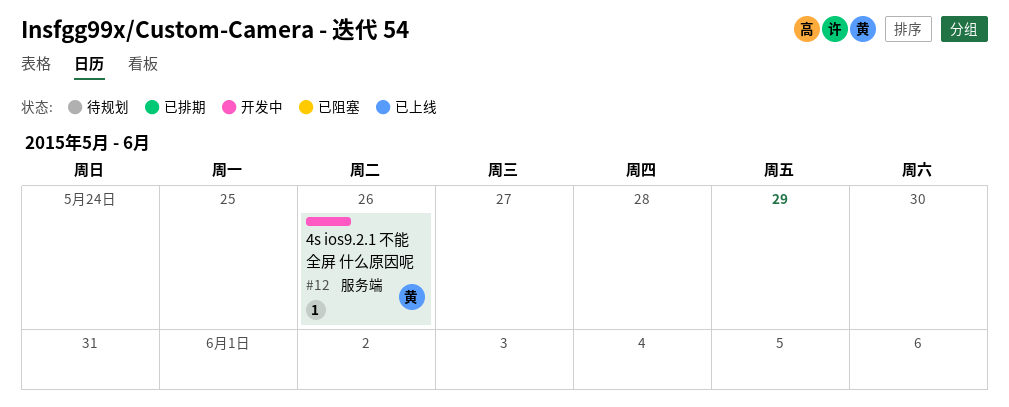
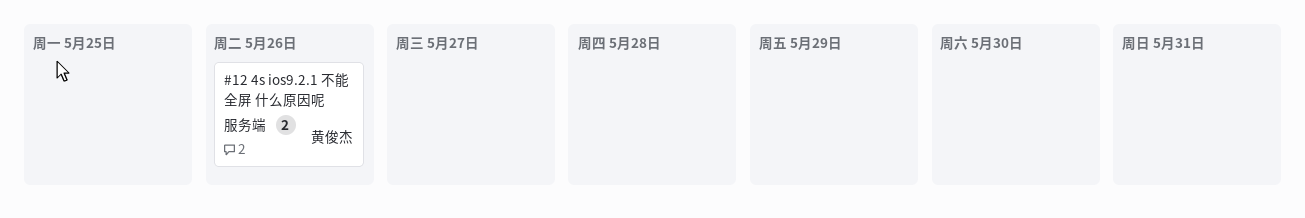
#12, estimate: 1 -> 2

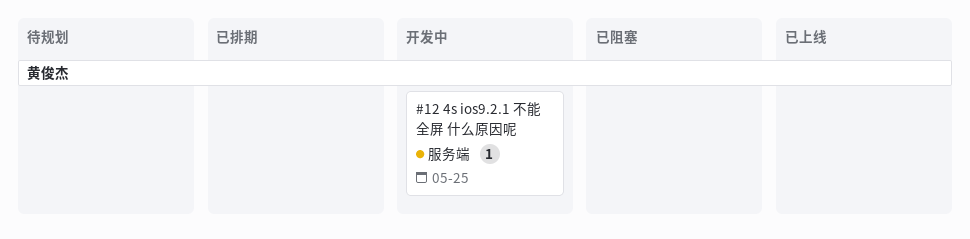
#12, estimate: 2 -> 1
#12, due: May 26 -> May 25

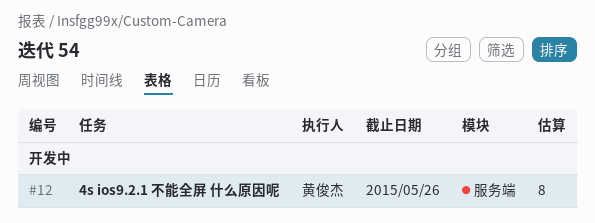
#12, estimate: 1 -> 8
#12, due: May 25 -> May 26

